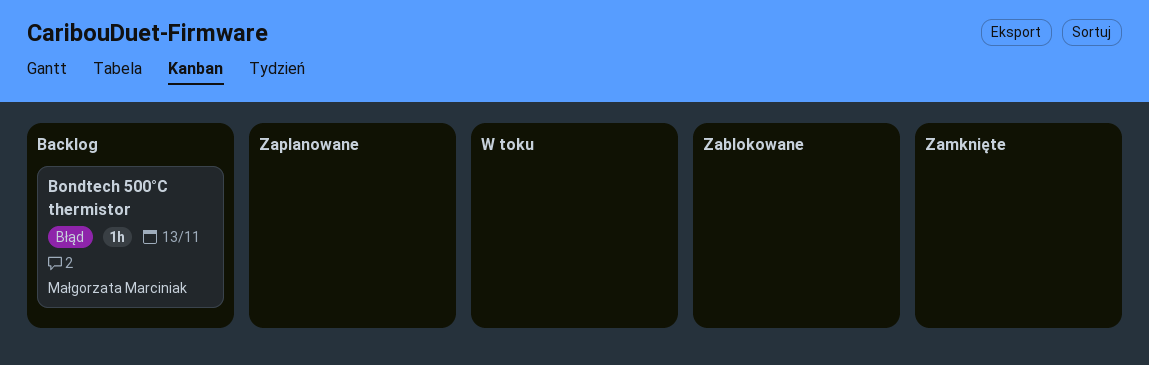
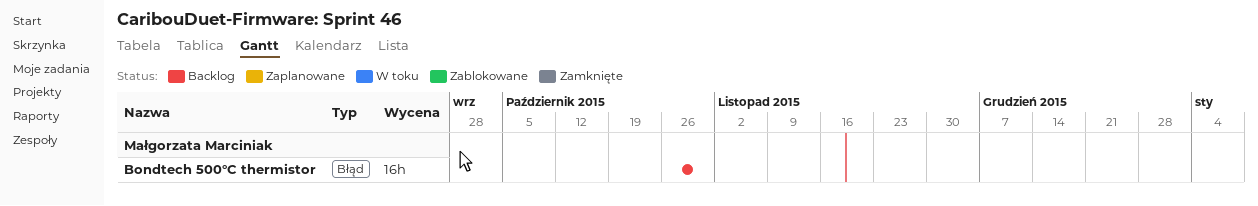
Bondtech 500°C thermistor, estimate: 1h -> 16h
Bondtech 500°C thermistor, due: Nov 13 -> Oct 30

